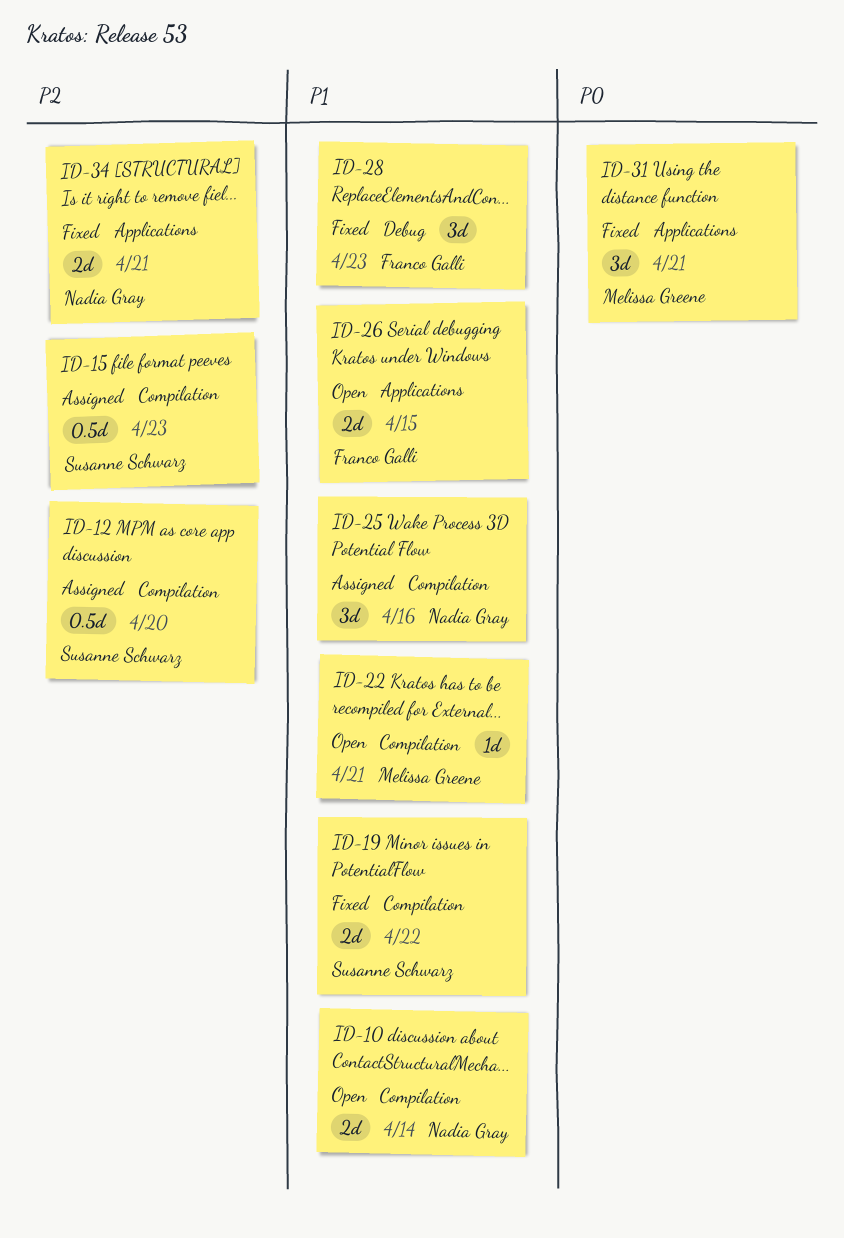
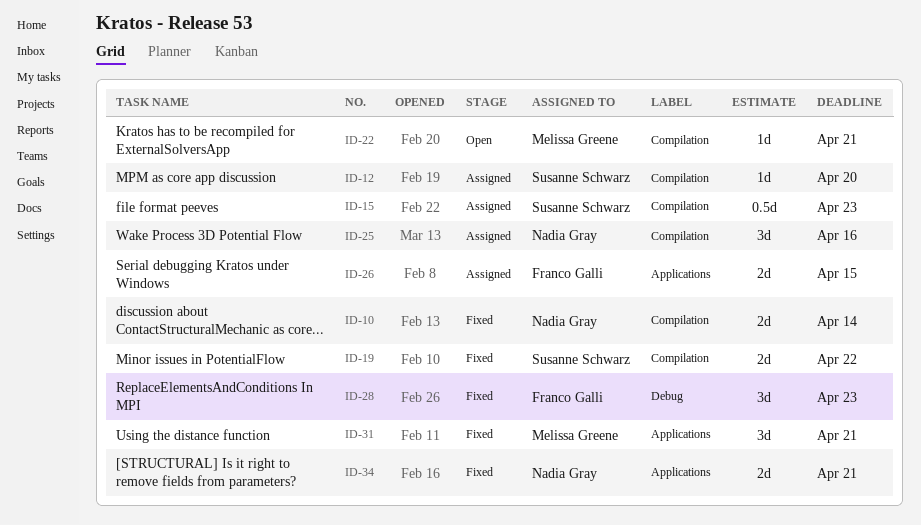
ID-10, status: Open -> Fixed
ID-12, estimate: 0.5d -> 1d
ID-26, status: Open -> Assigned

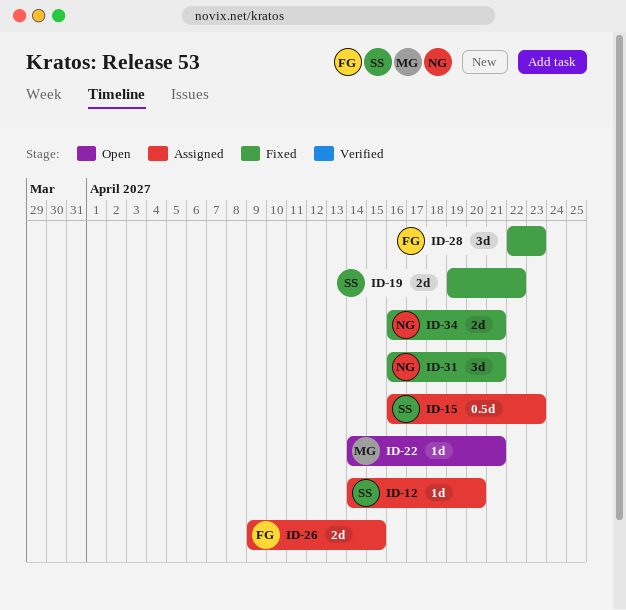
ID-10: present -> none
ID-25: present -> none
ID-31, owner: Melissa Greene -> Nadia Gray

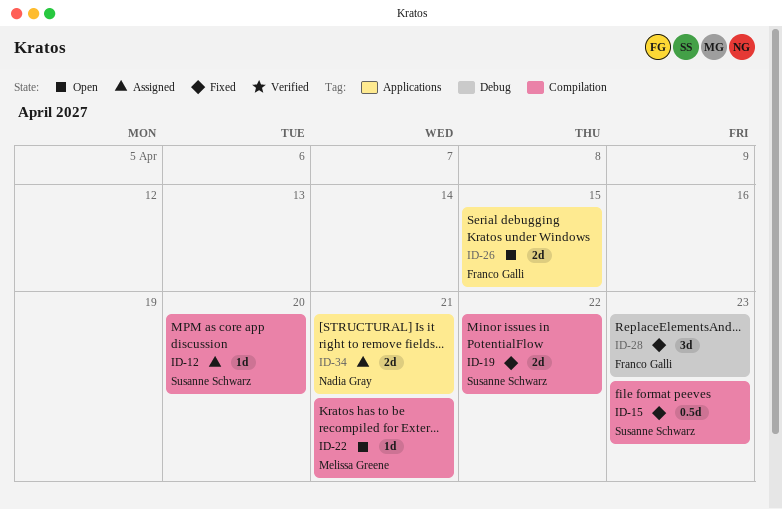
ID-15, status: Assigned -> Fixed
ID-26, status: Assigned -> Open
ID-31: present -> none
ID-34, status: Fixed -> Assigned

